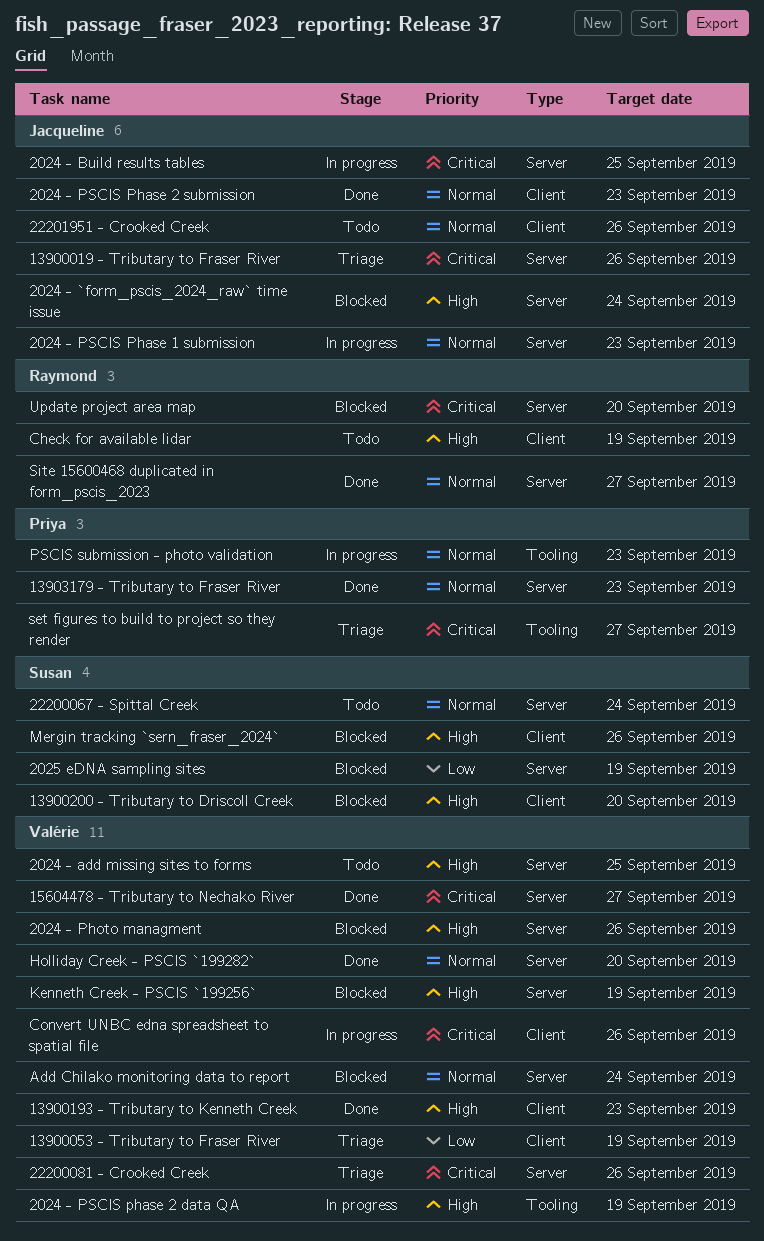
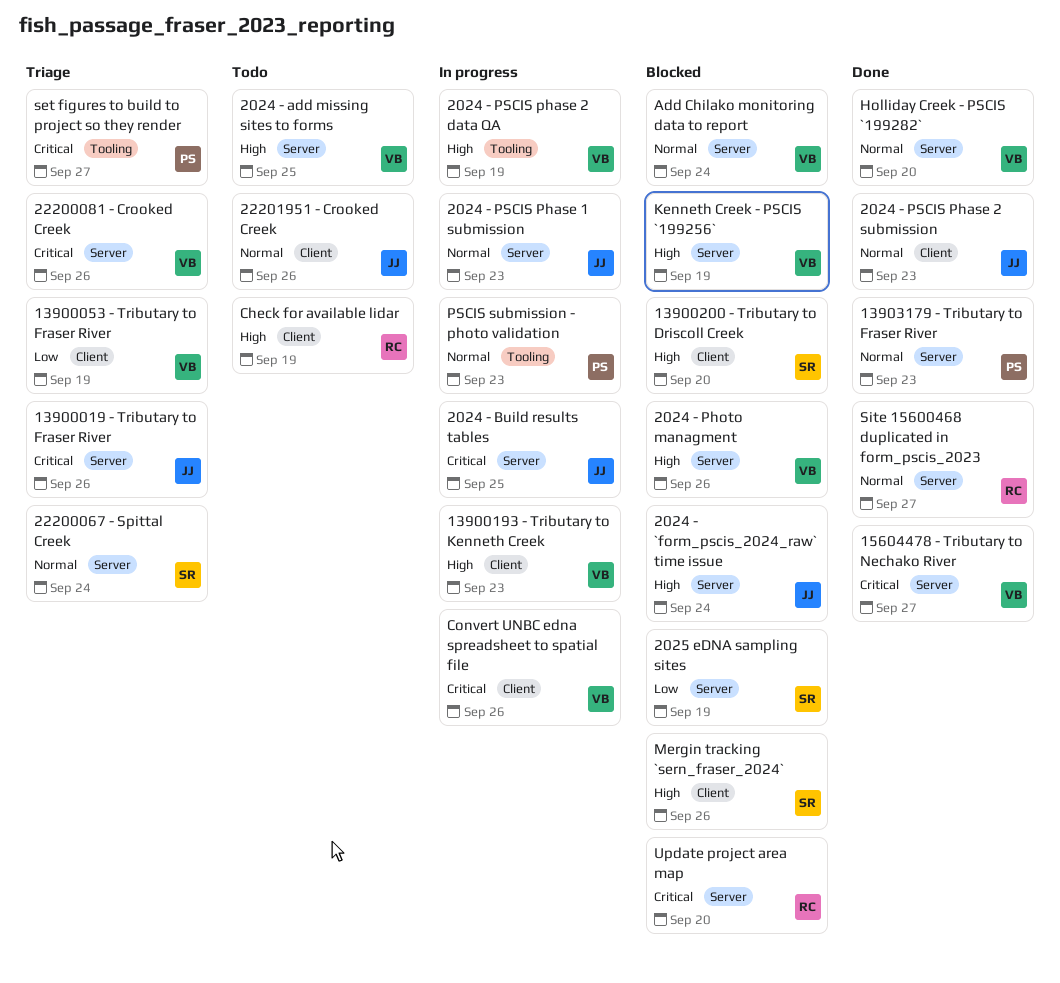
13900193 - Tributary to Kenneth Creek, status: Done -> In progress
22200067 - Spittal Creek, status: Todo -> Triage

